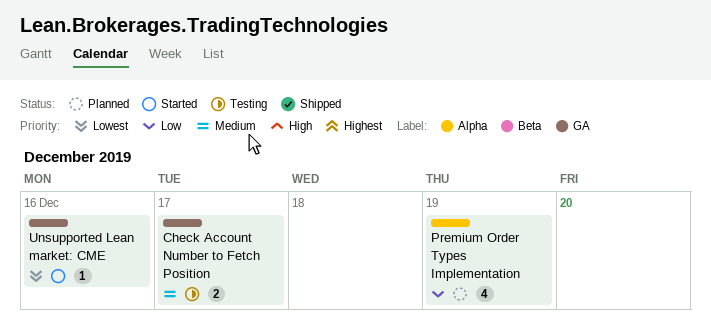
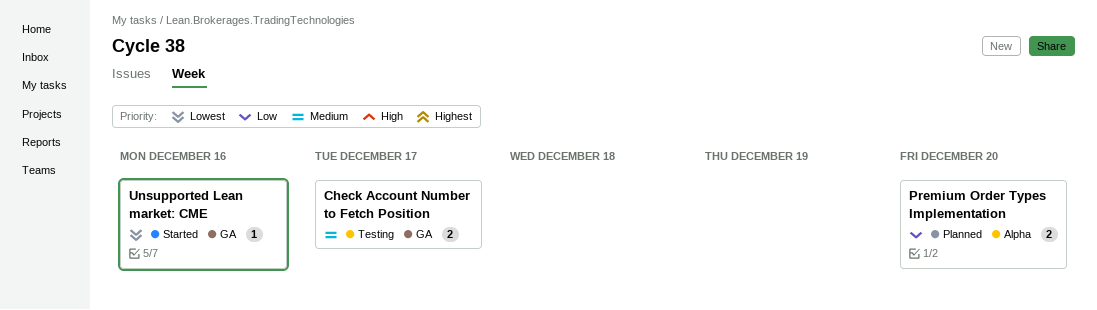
Premium Order Types Implementation, estimate: 4 -> 2
Premium Order Types Implementation, due: Dec 19 -> Dec 20

